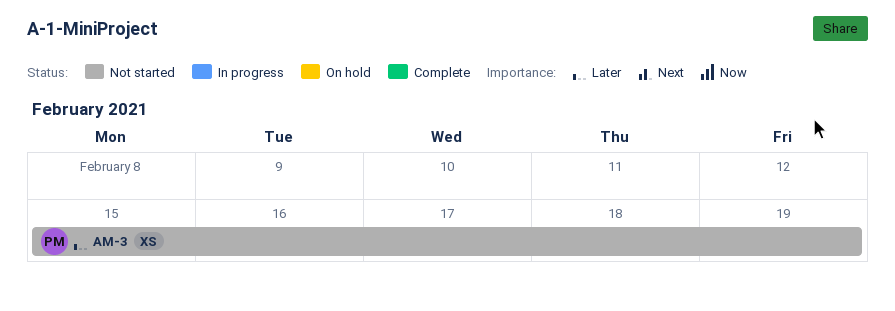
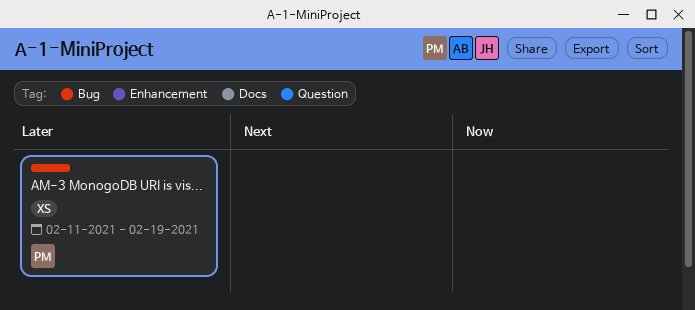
AM-3, start: Feb 15 -> Feb 11

